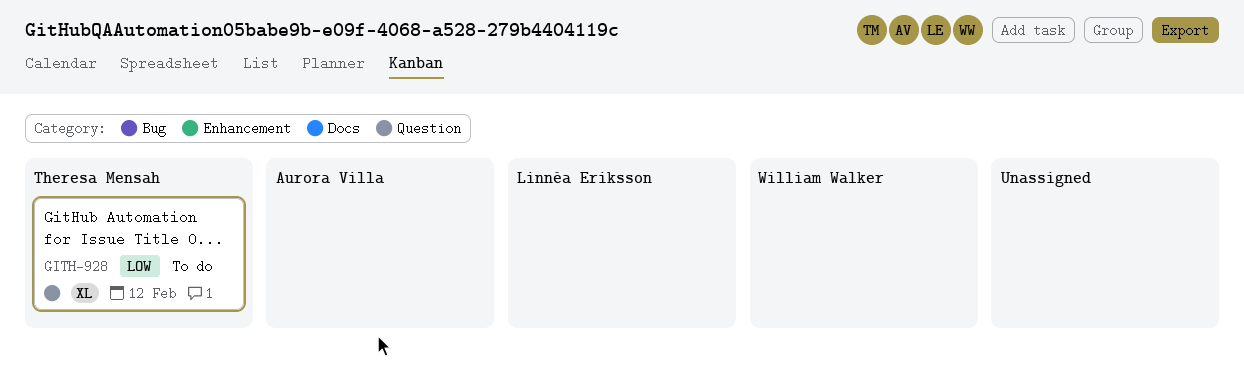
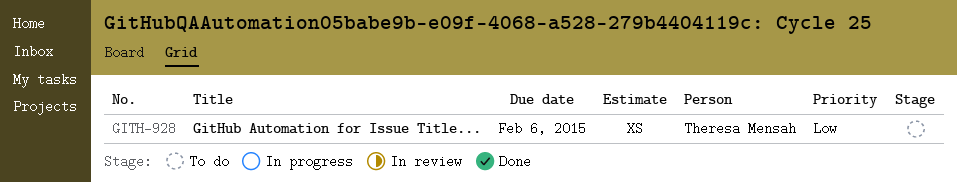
GITH-928, estimate: XL -> XS
GITH-928, due: Feb 12 -> Feb 6

